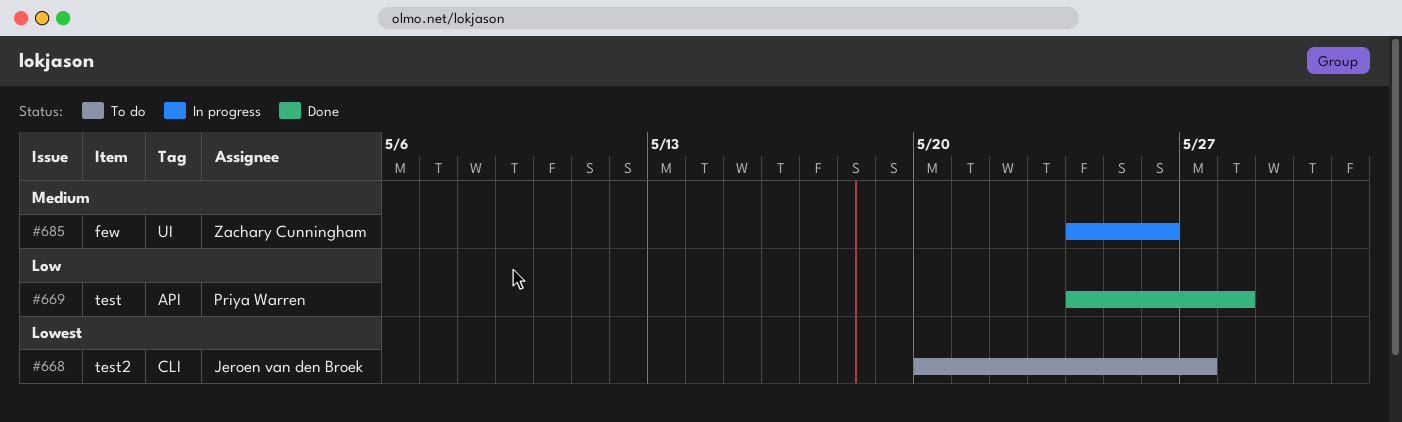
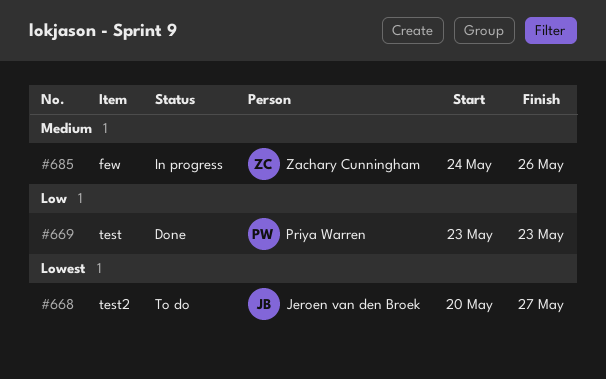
#669, start: May 24 -> May 23
#669, due: May 28 -> May 23

